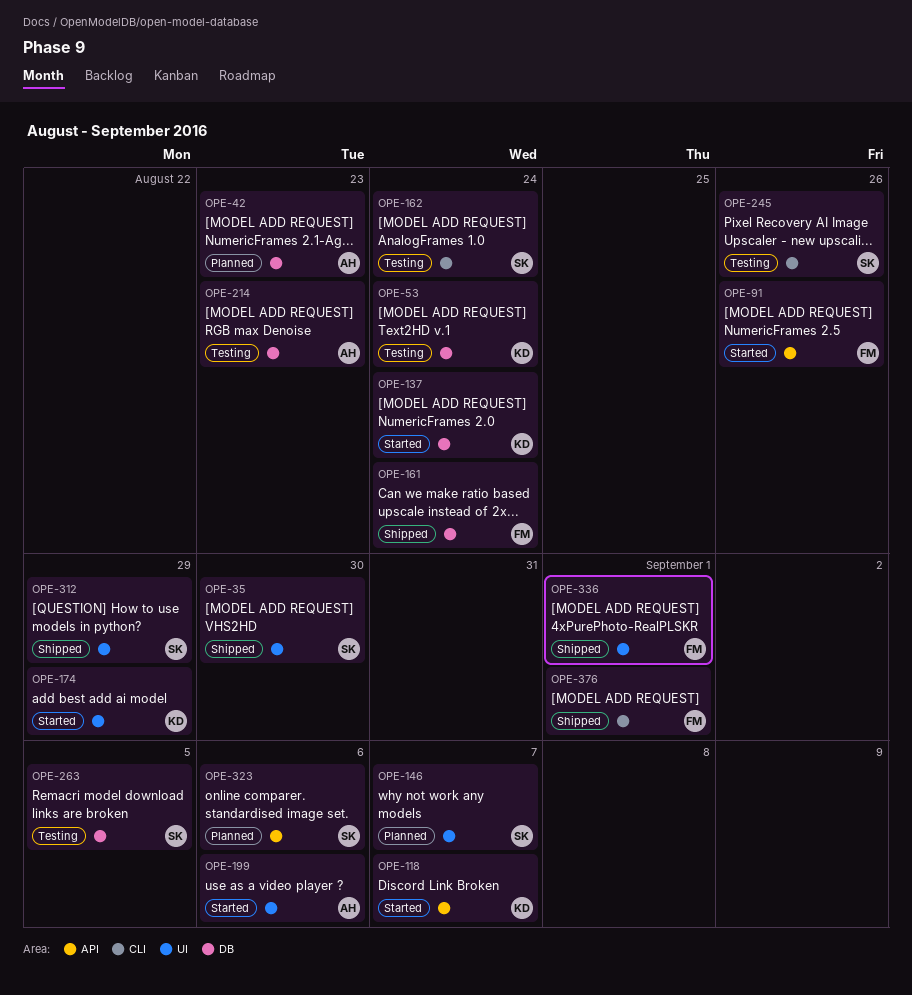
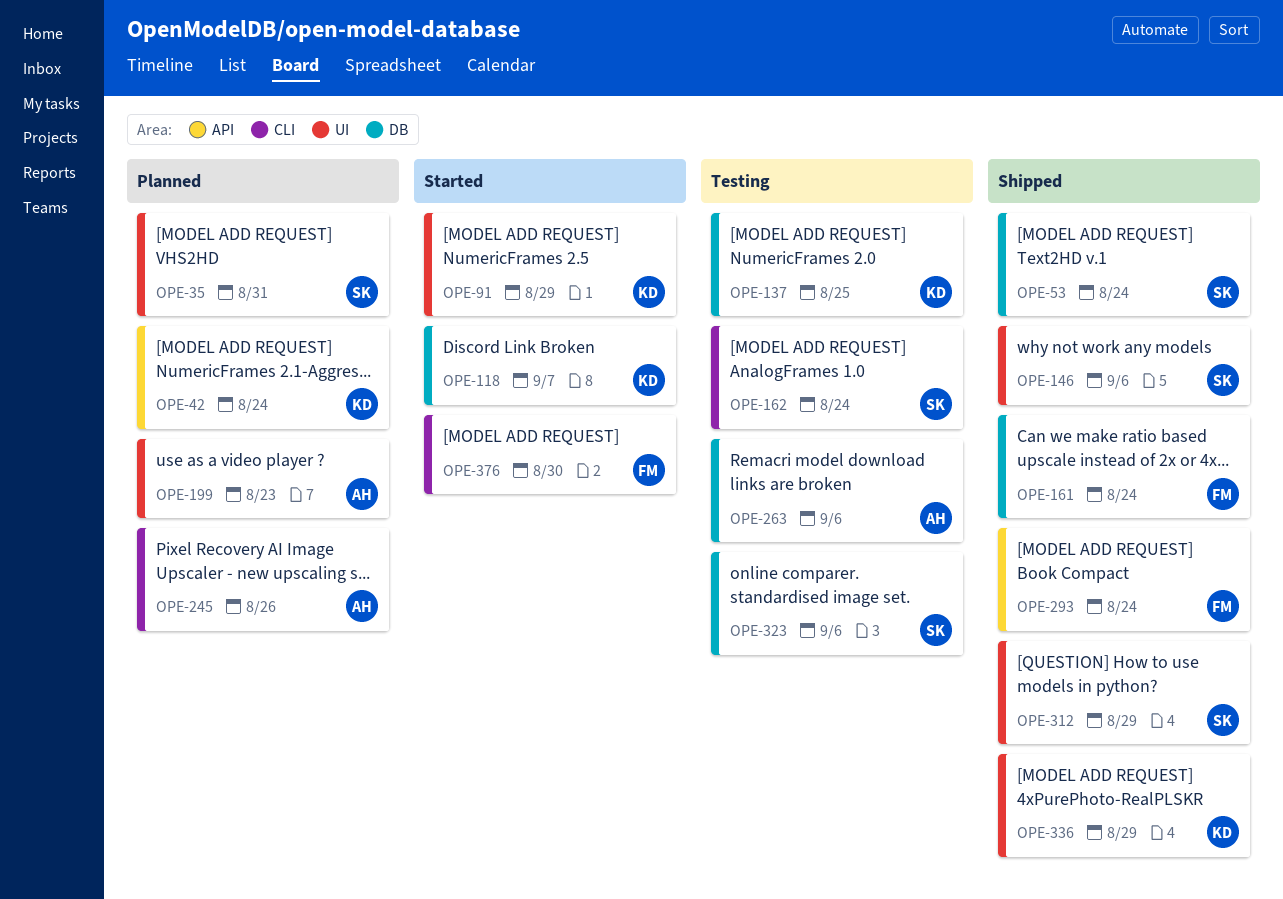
OPE-35, status: Shipped -> Planned
OPE-35, due: Aug 30 -> Aug 31
OPE-42, owner: AH -> KD
OPE-42, label: DB -> API
OPE-42, due: Aug 23 -> Aug 24
OPE-53, status: Testing -> Shipped
OPE-53, owner: KD -> SK
OPE-91, owner: FM -> KD
OPE-91, label: API -> UI
OPE-91, due: Aug 26 -> Aug 29
OPE-118, label: API -> DB
OPE-137, status: Started -> Testing
OPE-137, due: Aug 24 -> Aug 25
OPE-146, status: Planned -> Shipped
OPE-146, due: Sep 7 -> Sep 6
OPE-174: present -> none
OPE-199, status: Started -> Planned
OPE-199, due: Sep 6 -> Aug 23
OPE-214: present -> none
OPE-245, status: Testing -> Planned
OPE-245, owner: SK -> AH
OPE-263, owner: SK -> AH
OPE-263, due: Sep 5 -> Sep 6
OPE-293: none -> present
OPE-323, status: Planned -> Testing
OPE-323, label: API -> DB
OPE-336, owner: FM -> KD
OPE-336, due: Sep 1 -> Aug 29
OPE-376, status: Shipped -> Started
OPE-376, due: Sep 1 -> Aug 30

